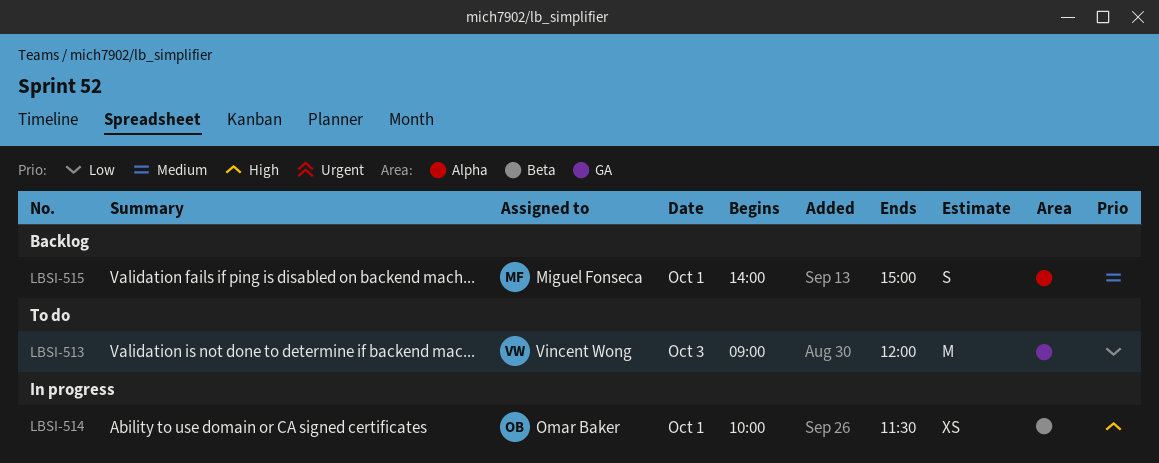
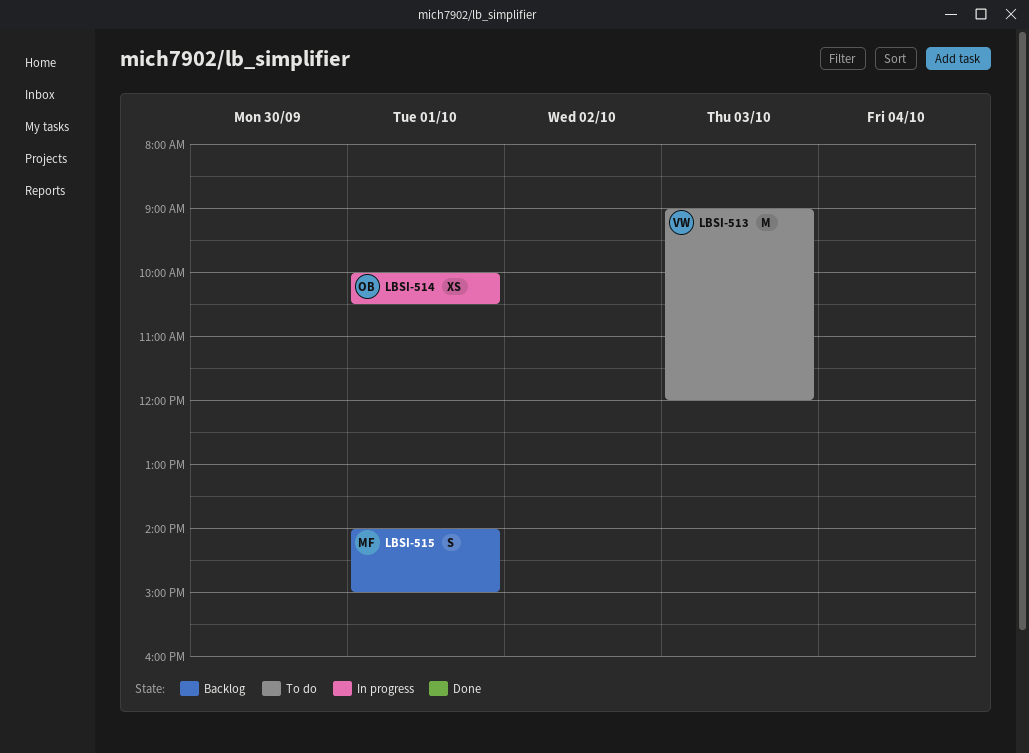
LBSI-514, ends: 11:30 -> 10:30

